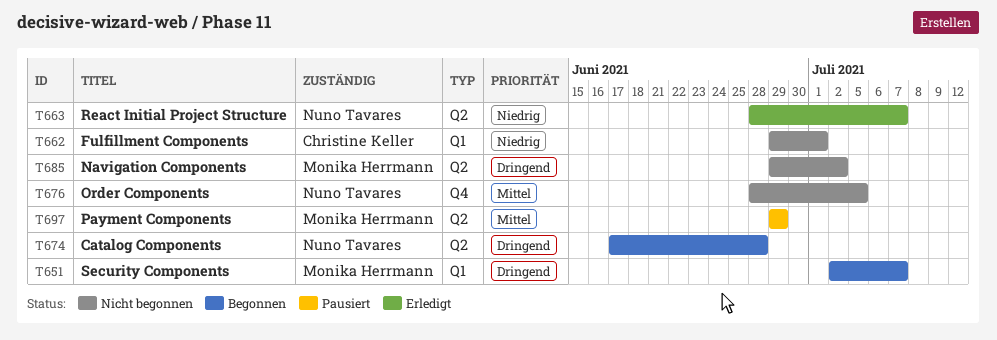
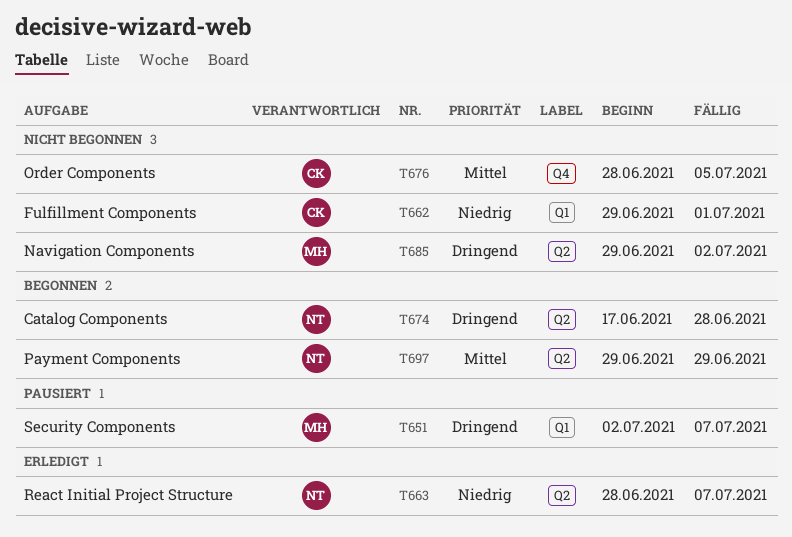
T651, status: Begonnen -> Pausiert
T676, owner: Nuno Tavares -> Christine Keller
T697, status: Pausiert -> Begonnen
T697, owner: Monika Herrmann -> Nuno Tavares

